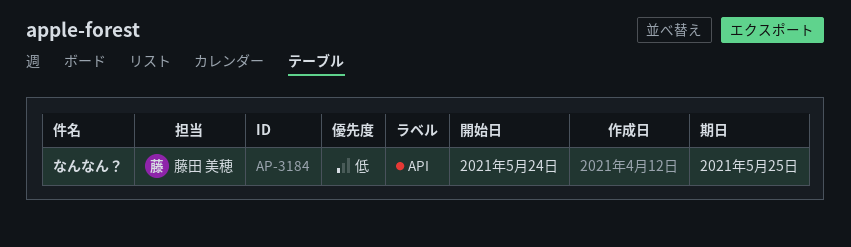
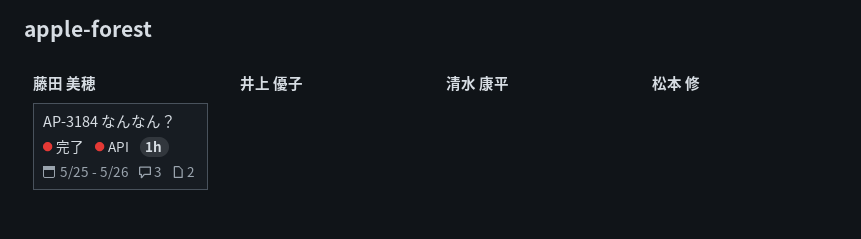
AP-3184, start: May 24 -> May 25
AP-3184, due: May 25 -> May 26

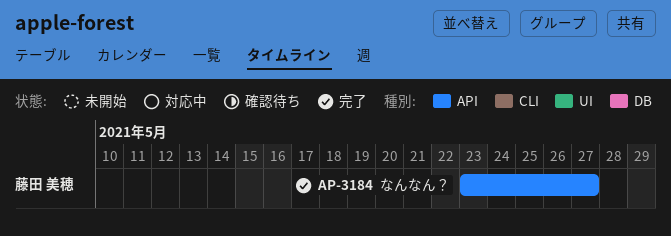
AP-3184, start: May 25 -> May 23
AP-3184, due: May 26 -> May 27

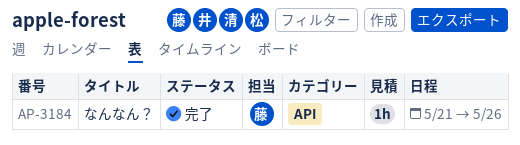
AP-3184, start: May 23 -> May 21
AP-3184, due: May 27 -> May 26

